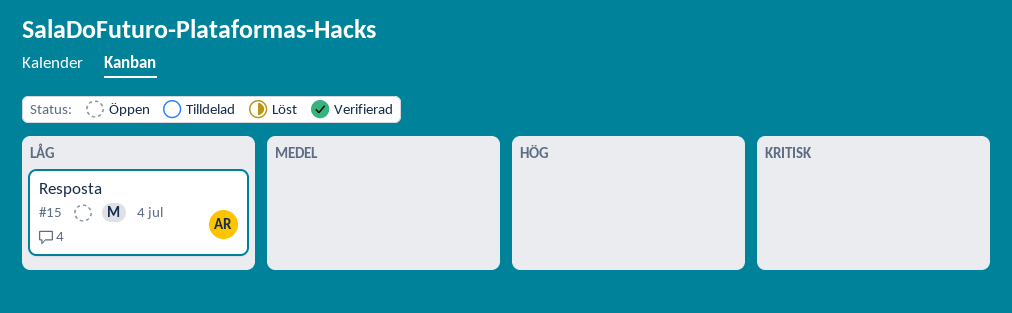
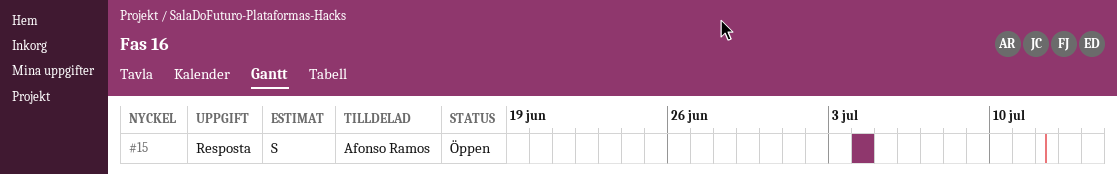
#15, estimate: M -> S

